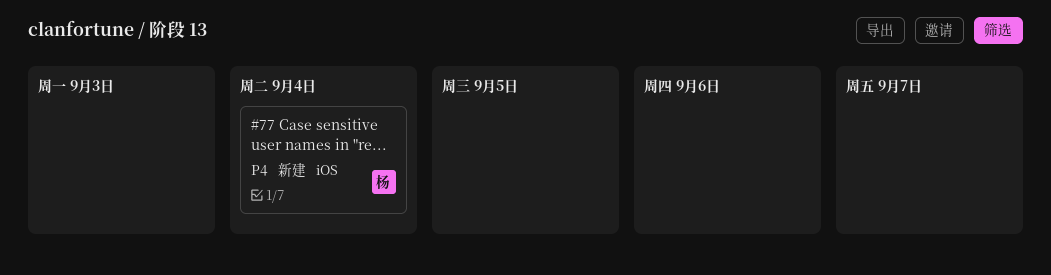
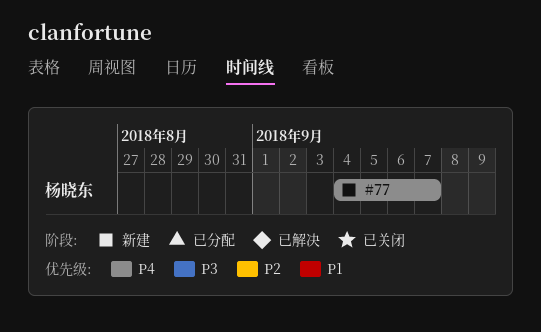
#77, due: Sep 4 -> Sep 7

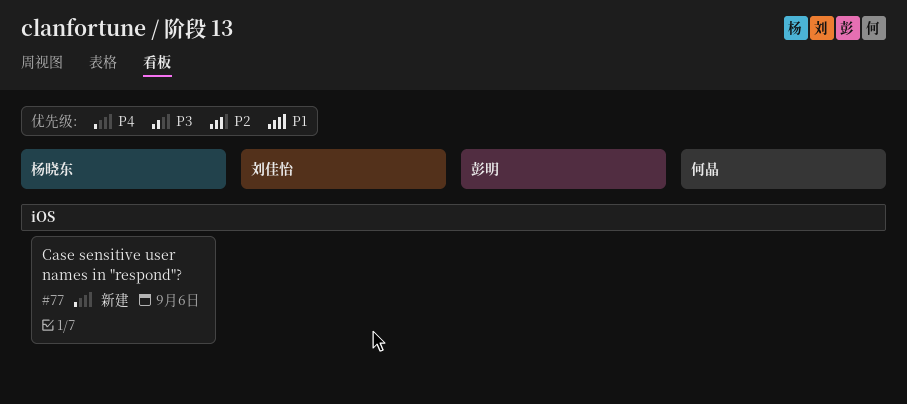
#77, due: Sep 7 -> Sep 6

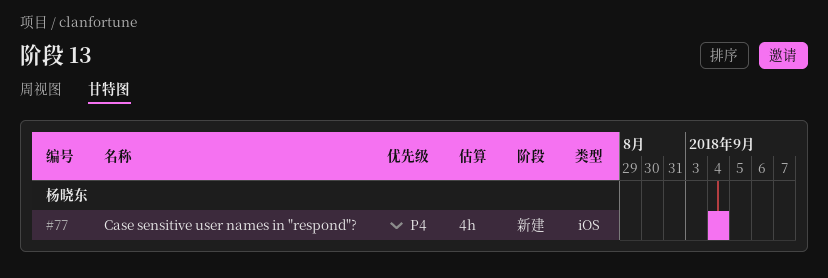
#77, due: Sep 6 -> Sep 4

